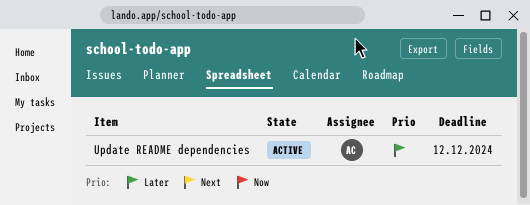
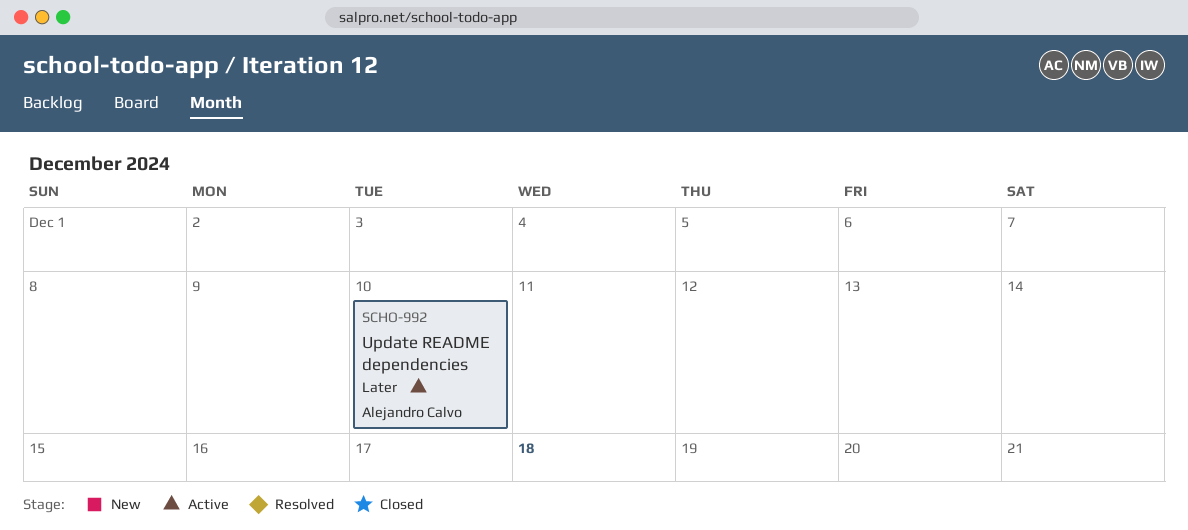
Update README dependencies, due: Dec 12 -> Dec 10

